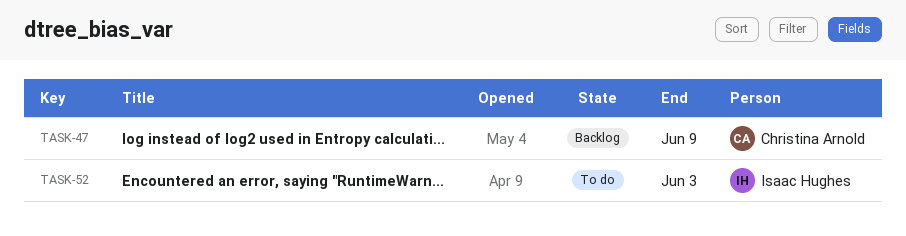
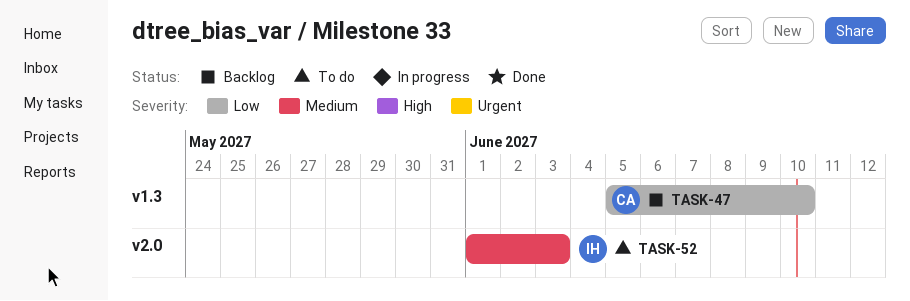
TASK-47, due: Jun 9 -> Jun 10

